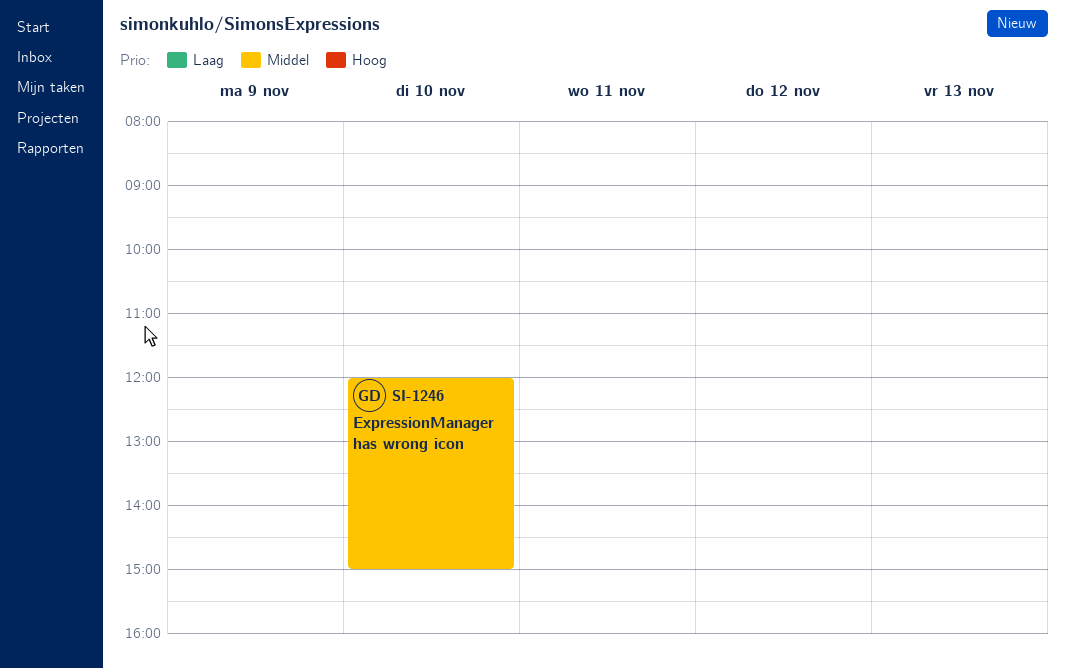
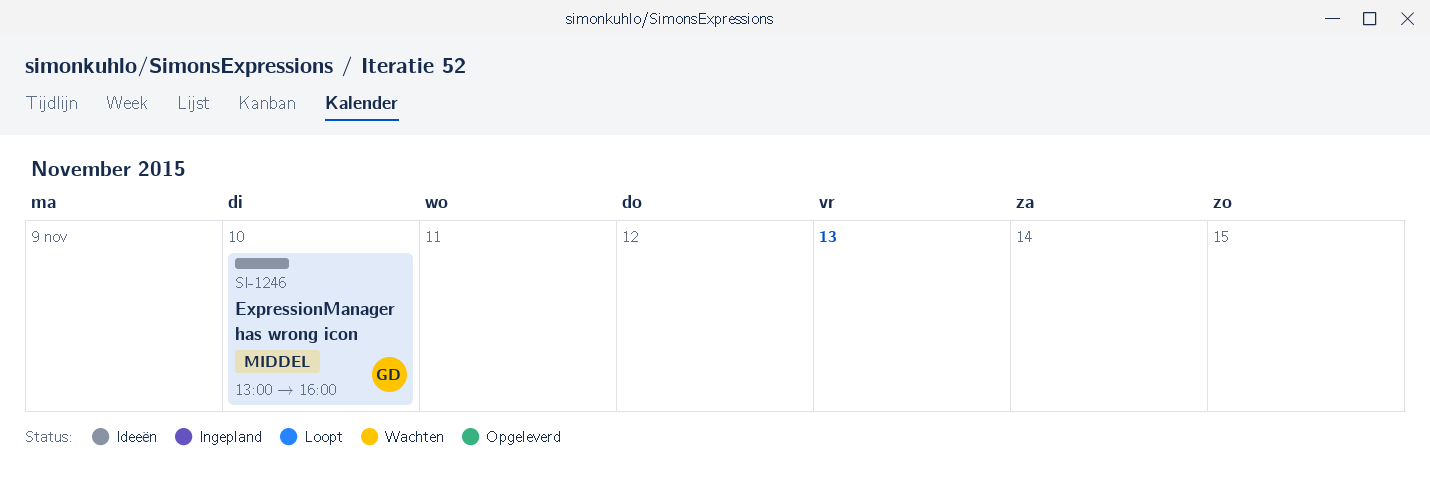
SI-1246, begins: 12:00 -> 13:00
SI-1246, ends: 15:00 -> 16:00

